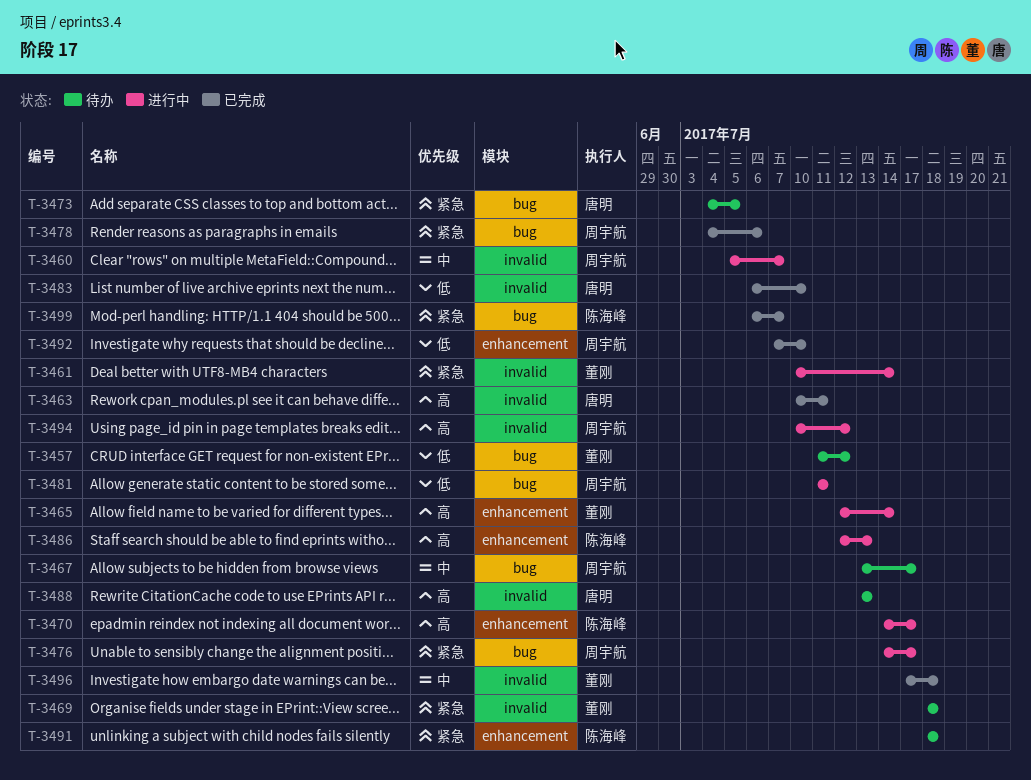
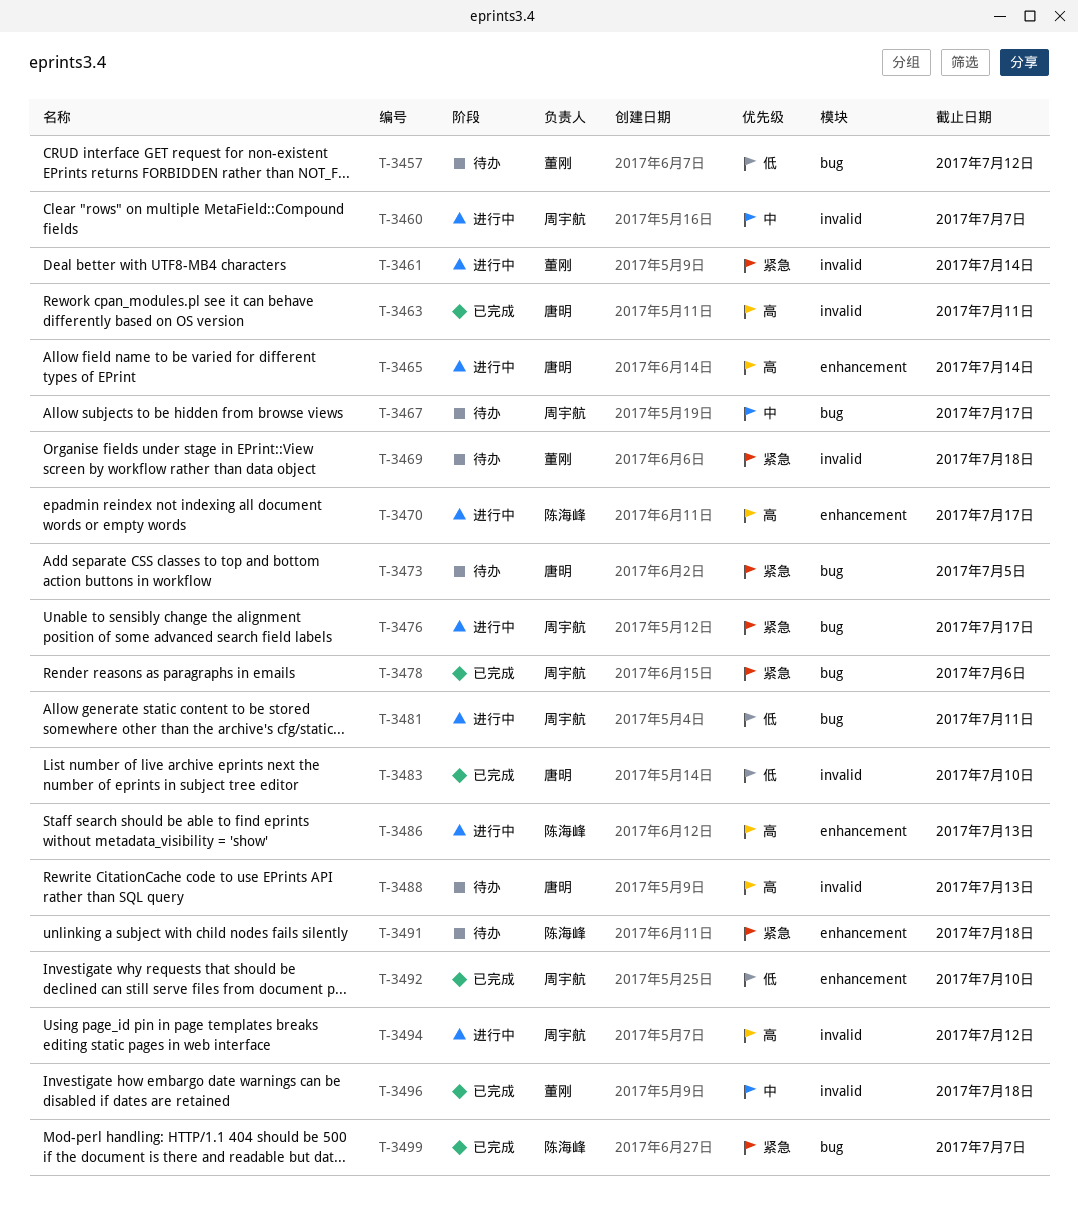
T-3465, owner: 董刚 -> 唐明

